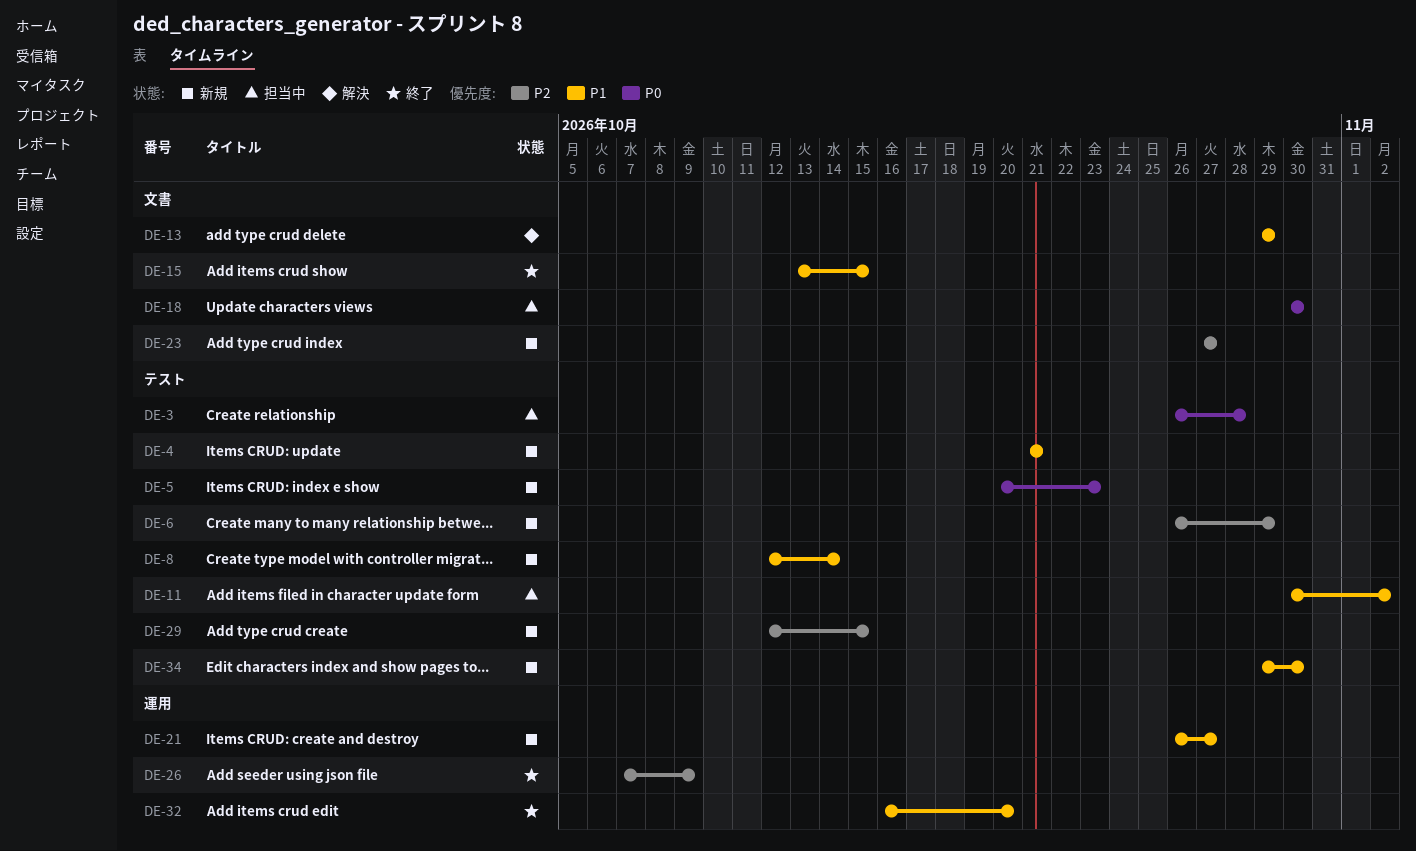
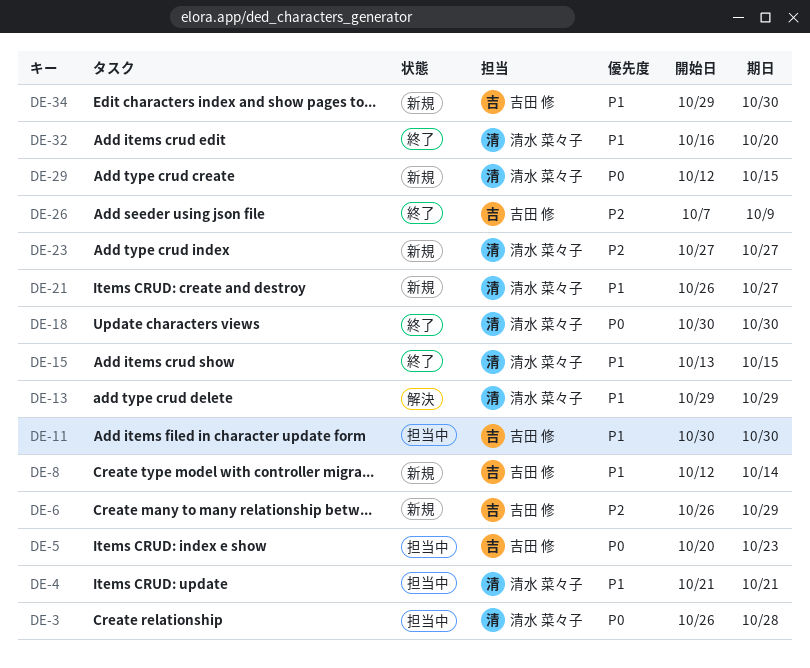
DE-4, status: 新規 -> 担当中
DE-5, status: 新規 -> 担当中
DE-11, due: Nov 2 -> Oct 30
DE-18, status: 担当中 -> 終了
DE-29, priority: P2 -> P0

